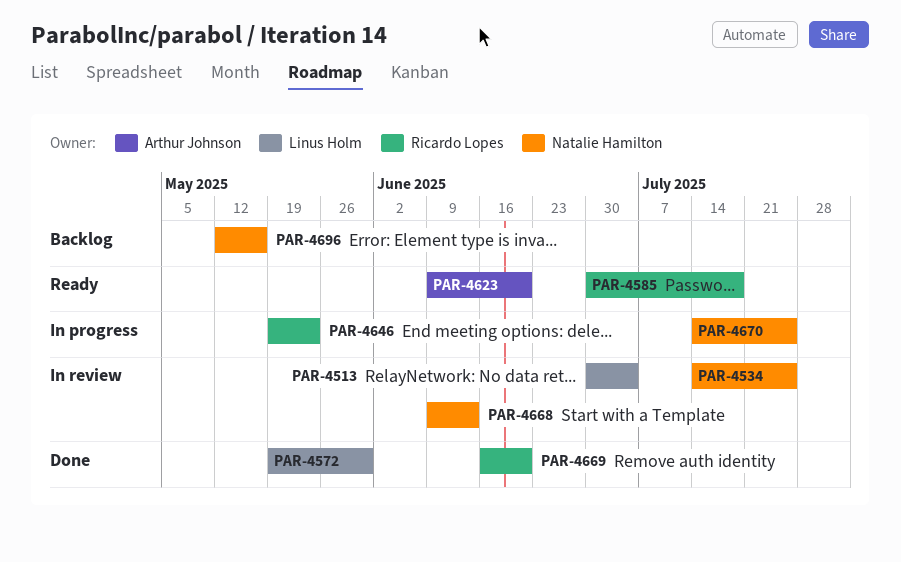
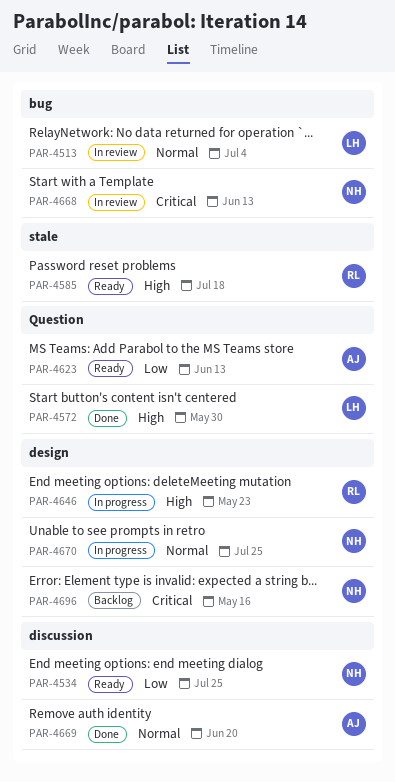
PAR-4534, status: In review -> Ready
PAR-4623, due: Jun 20 -> Jun 13
PAR-4669, owner: Ricardo Lopes -> Arthur Johnson

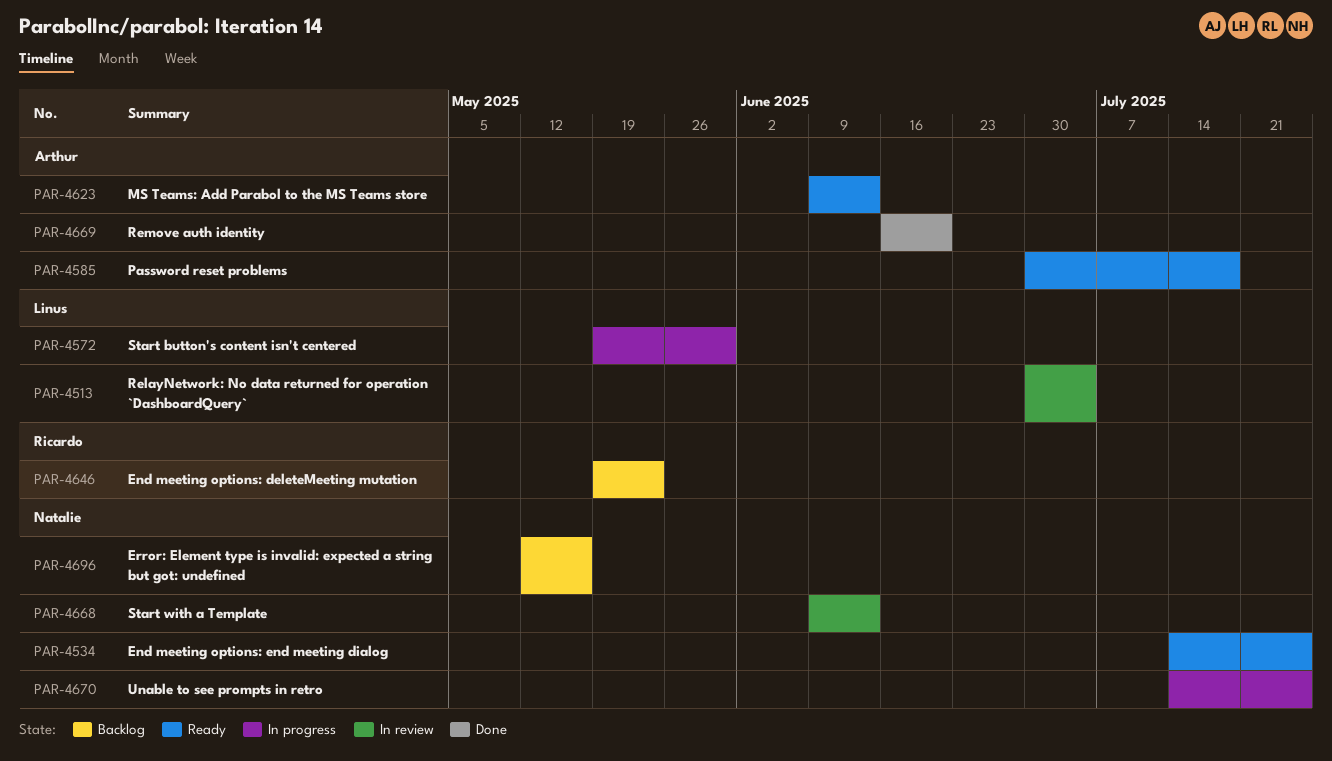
PAR-4572, status: Done -> In progress
PAR-4585, owner: Ricardo -> Arthur
PAR-4646, status: In progress -> Backlog

